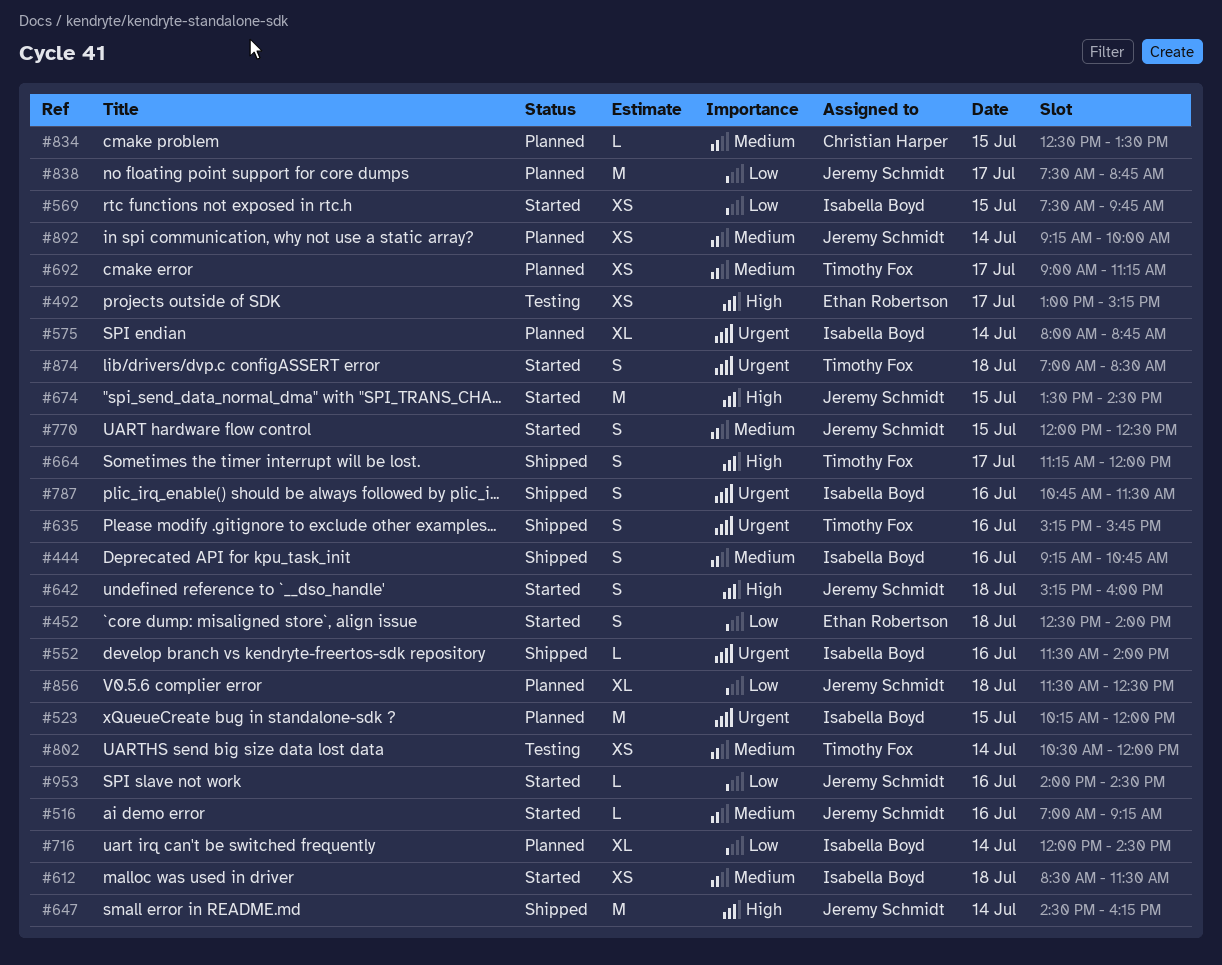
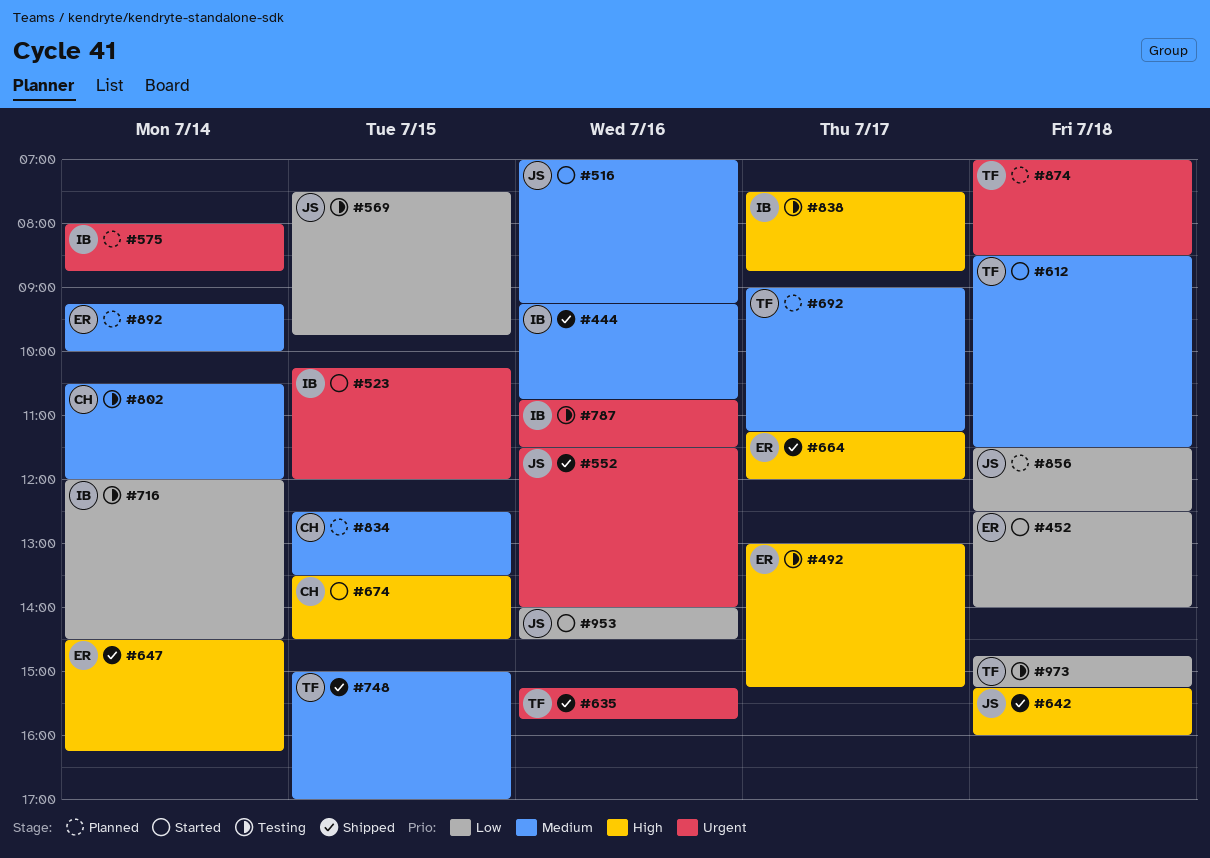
#523, status: Planned -> Started
#552, owner: Isabella Boyd -> Jeremy Schmidt
#569, status: Started -> Testing
#569, owner: Isabella Boyd -> Jeremy Schmidt
#612, owner: Isabella Boyd -> Timothy Fox
#642, status: Started -> Shipped
#647, owner: Jeremy Schmidt -> Ethan Robertson
#664, owner: Timothy Fox -> Ethan Robertson
#674, owner: Jeremy Schmidt -> Christian Harper
#716, status: Planned -> Testing
#748: none -> present
#770: present -> none
#787, status: Shipped -> Testing
#802, owner: Timothy Fox -> Christian Harper
#838, status: Planned -> Testing
#838, owner: Jeremy Schmidt -> Isabella Boyd
#838, priority: Low -> High
#874, status: Started -> Planned
#892, owner: Jeremy Schmidt -> Ethan Robertson
#973: none -> present

